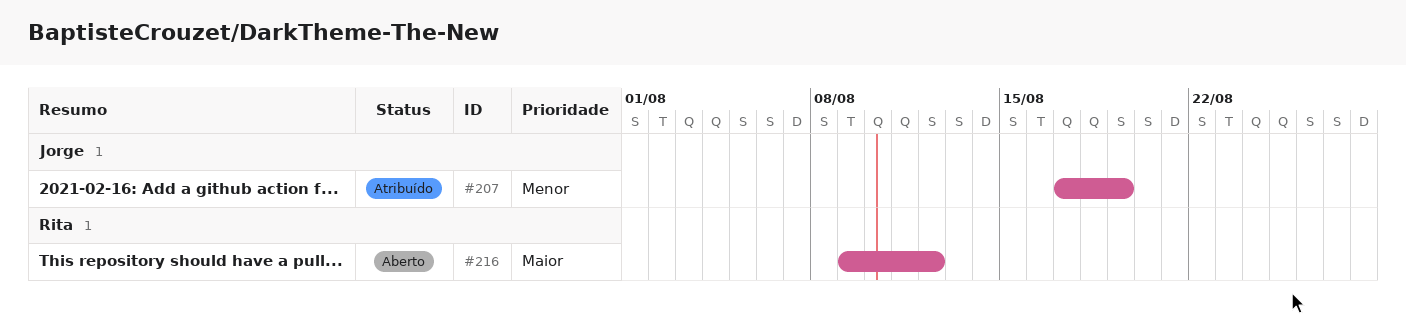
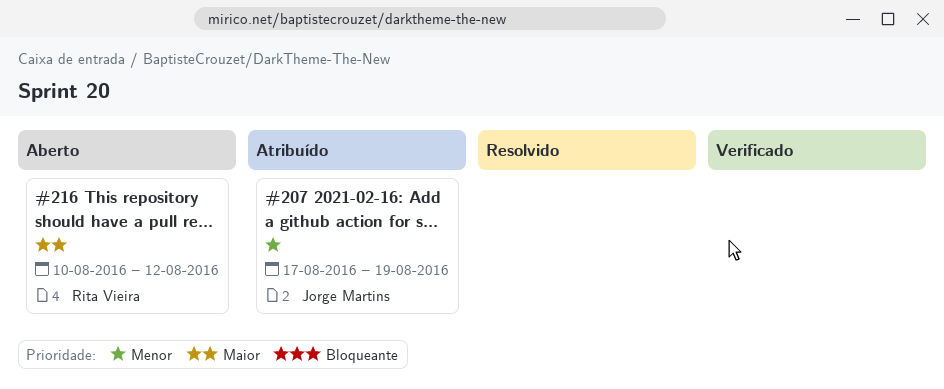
#216, start: Aug 9 -> Aug 10

